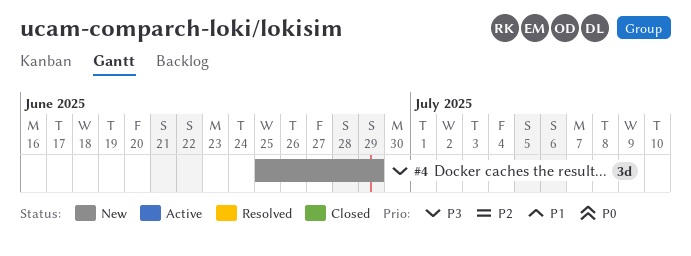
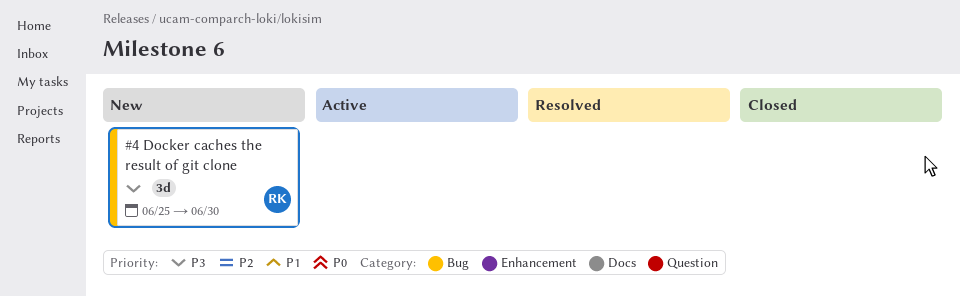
#4, due: Jun 29 -> Jun 30

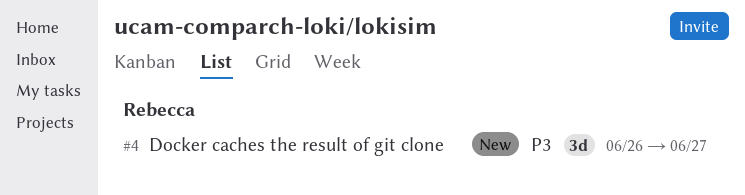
#4, start: Jun 25 -> Jun 26
#4, due: Jun 30 -> Jun 27

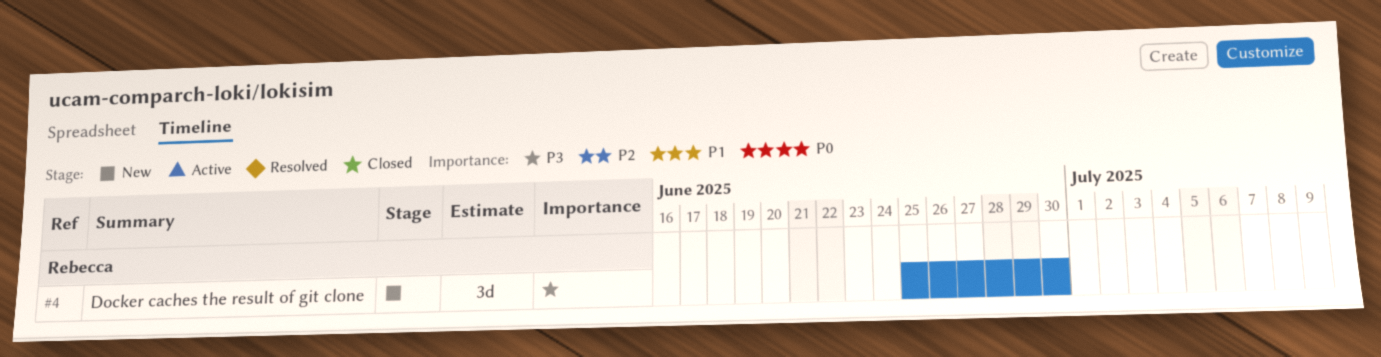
#4, start: Jun 26 -> Jun 25
#4, due: Jun 27 -> Jun 30

